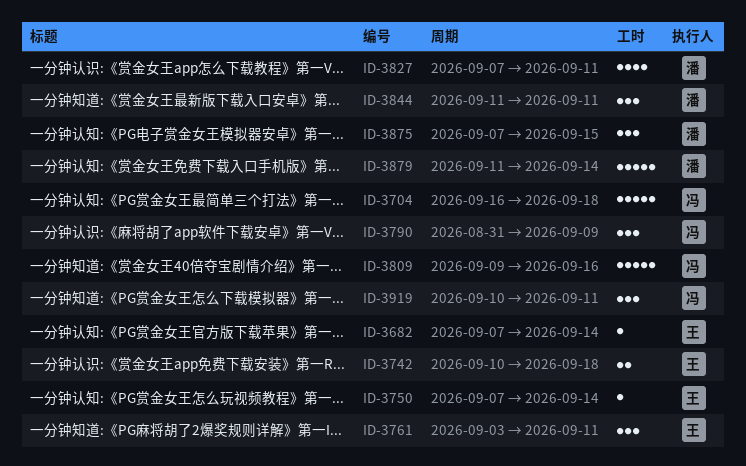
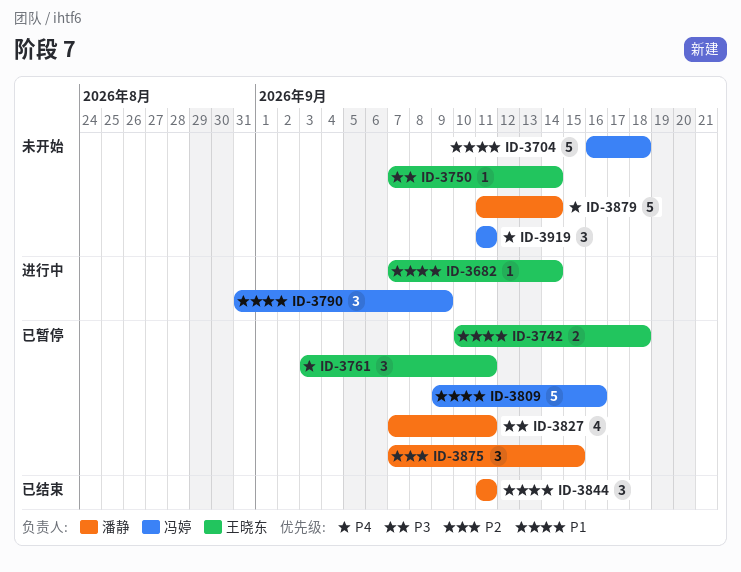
ID-3919, start: Sep 10 -> Sep 11

